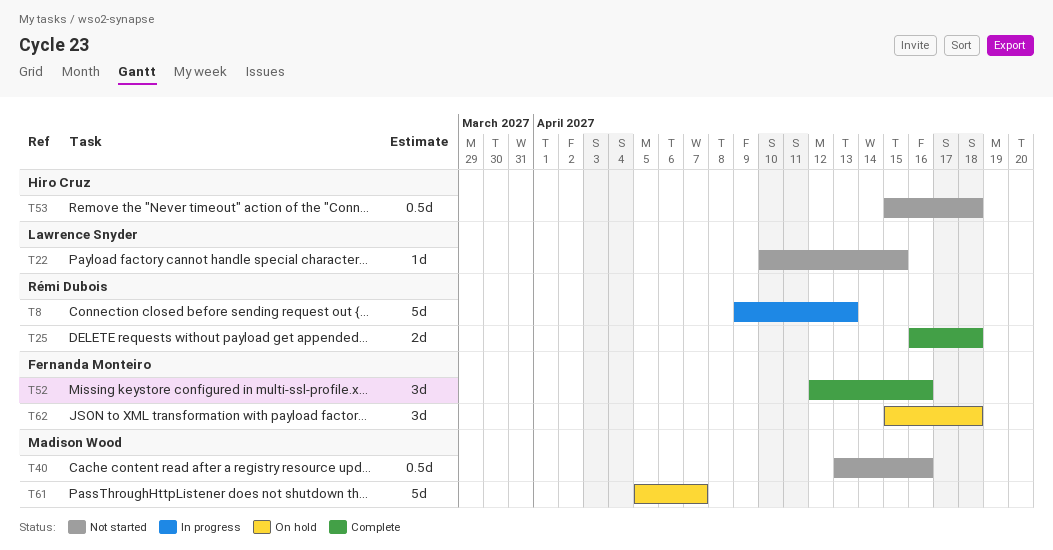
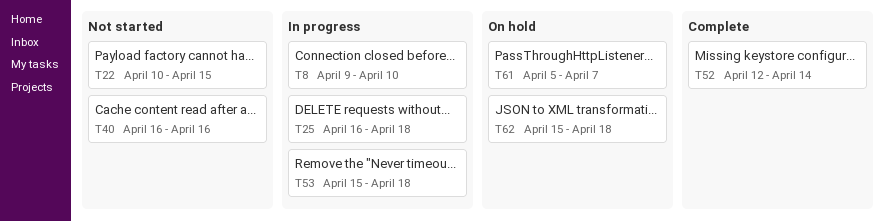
T8, due: Apr 13 -> Apr 10
T25, status: Complete -> In progress
T40, start: Apr 13 -> Apr 16
T52, due: Apr 16 -> Apr 14
T53, status: Not started -> In progress

